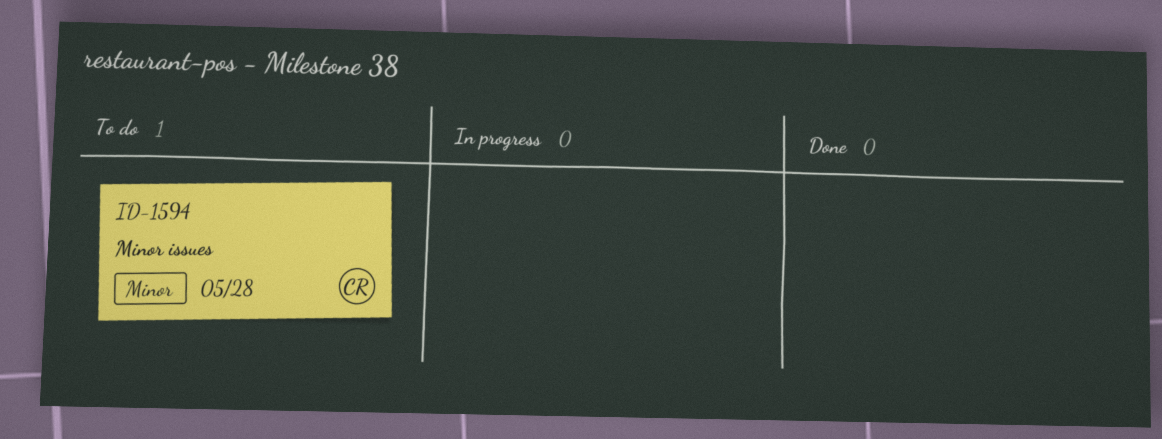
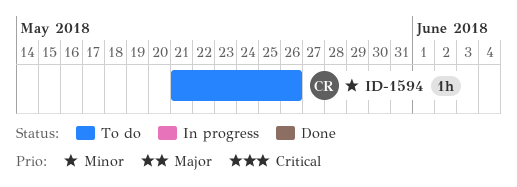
ID-1594, due: May 28 -> May 26

